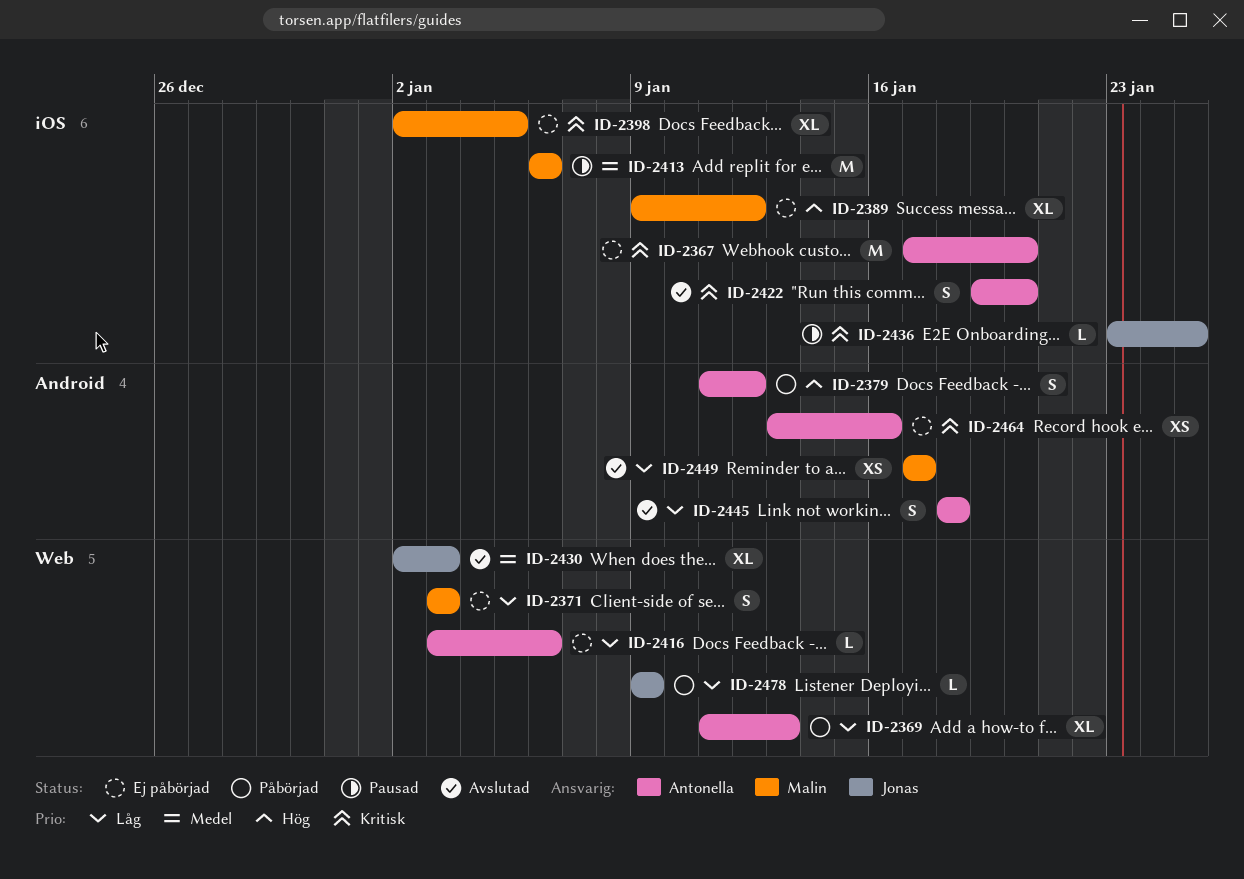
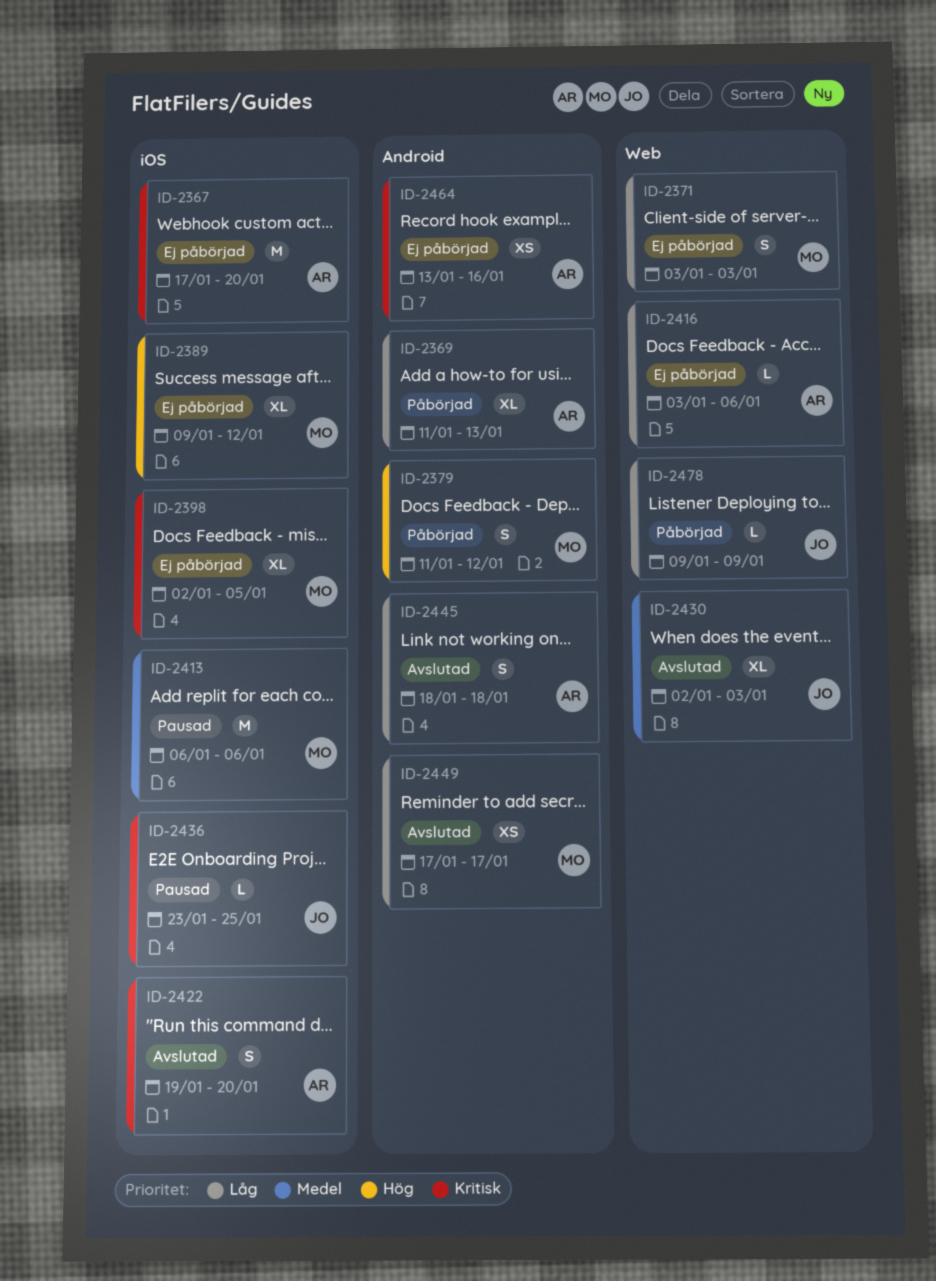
ID-2369, label: Web -> Android
ID-2379, owner: Antonella -> Malin

